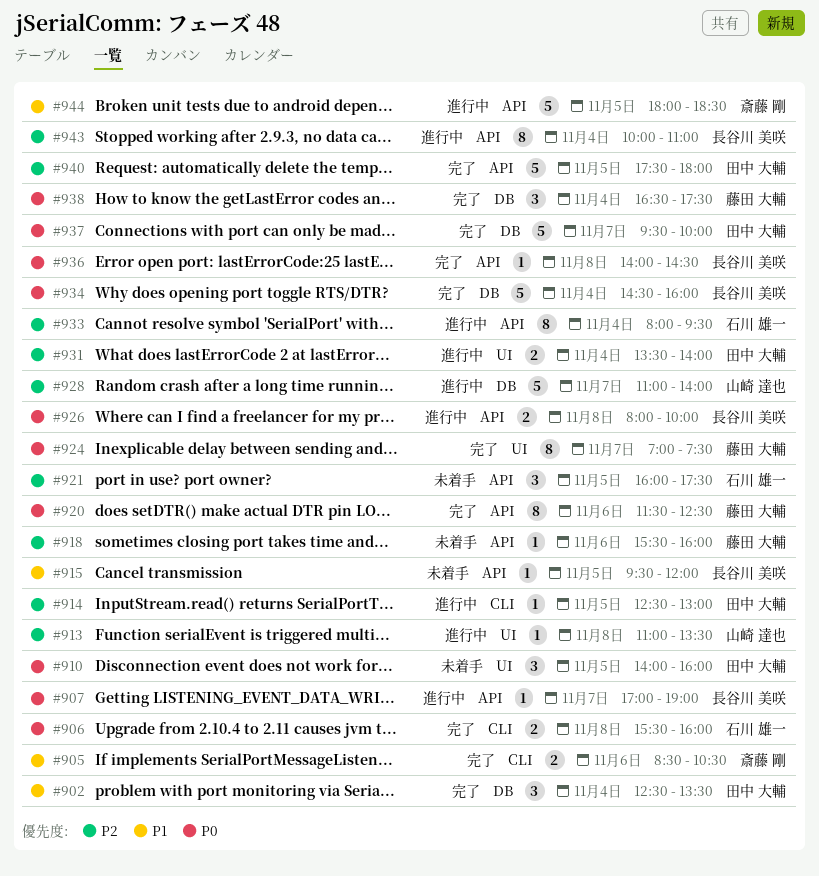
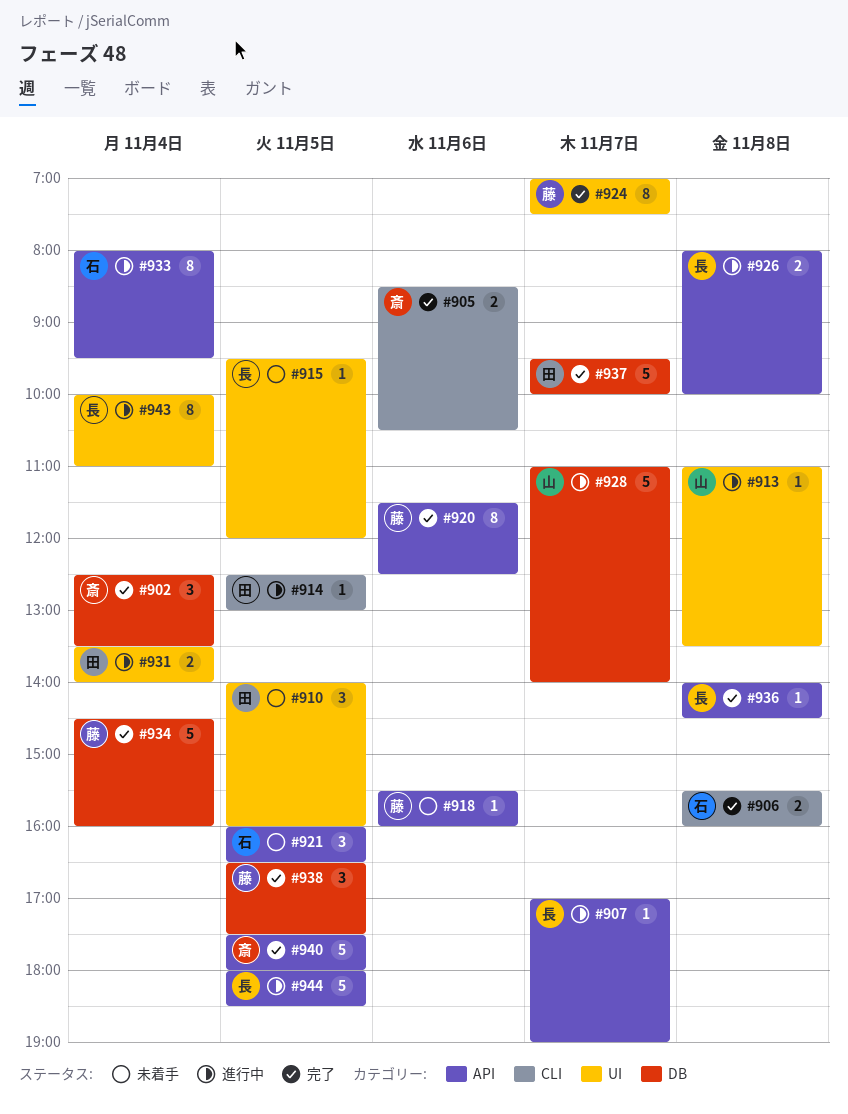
#902, owner: 田中 大輔 -> 斎藤 剛
#915, label: API -> UI
#921, ends: 17:30 -> 16:30
#934, owner: 長谷川 美咲 -> 藤田 大輔
#938, day: Nov 4 -> Nov 5
#940, owner: 田中 大輔 -> 斎藤 剛
#943, label: API -> UI
#944, owner: 斎藤 剛 -> 長谷川 美咲

